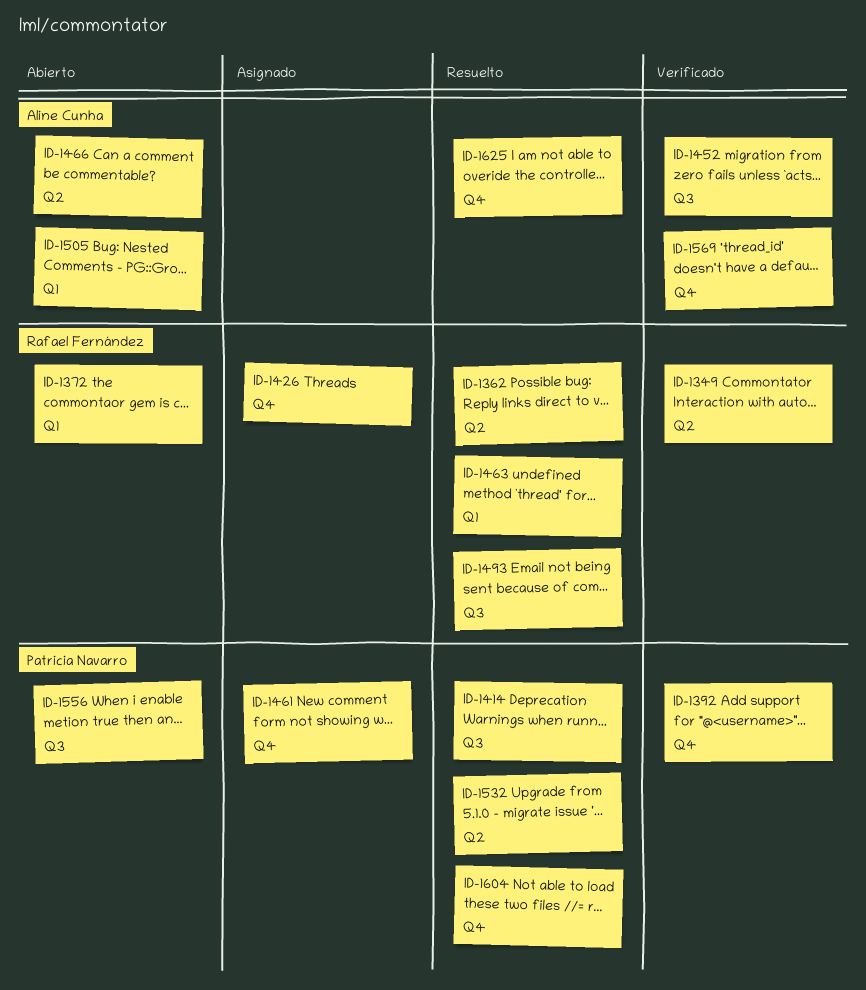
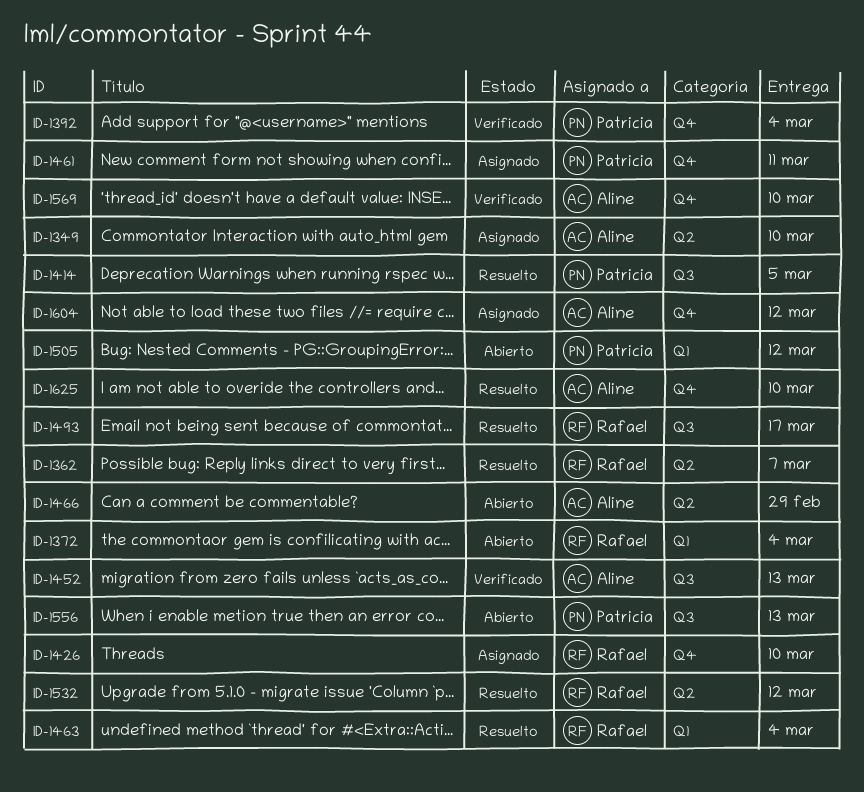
ID-1349, status: Verificado -> Asignado
ID-1349, owner: Rafael Fernández -> Aline Cunha
ID-1505, owner: Aline Cunha -> Patricia Navarro
ID-1532, owner: Patricia Navarro -> Rafael Fernández
ID-1604, status: Resuelto -> Asignado
ID-1604, owner: Patricia Navarro -> Aline Cunha

